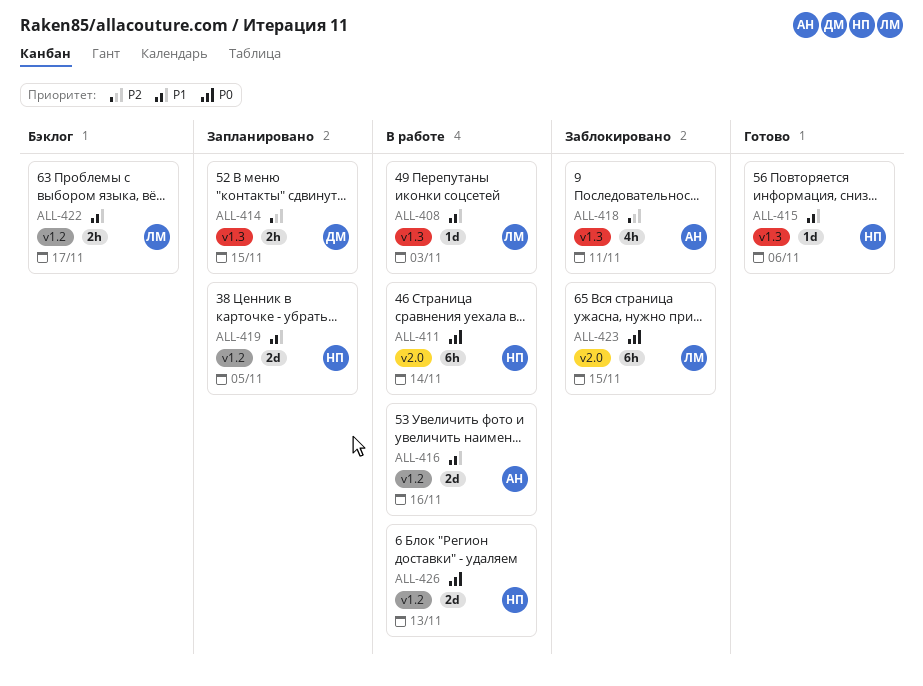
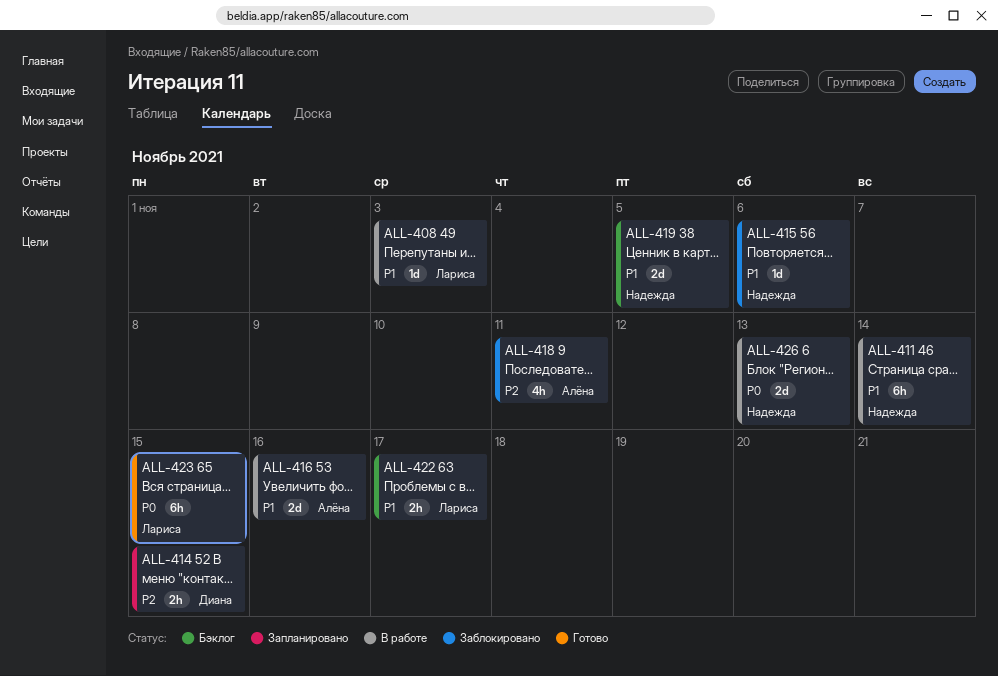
ALL-411, priority: P0 -> P1
ALL-415, status: Готово -> Заблокировано
ALL-419, status: Запланировано -> Бэклог
ALL-423, status: Заблокировано -> Готово

